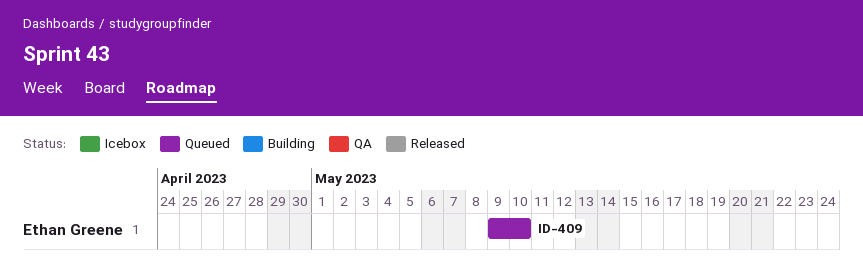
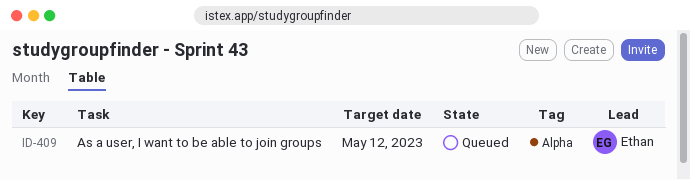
ID-409, due: May 10 -> May 12

